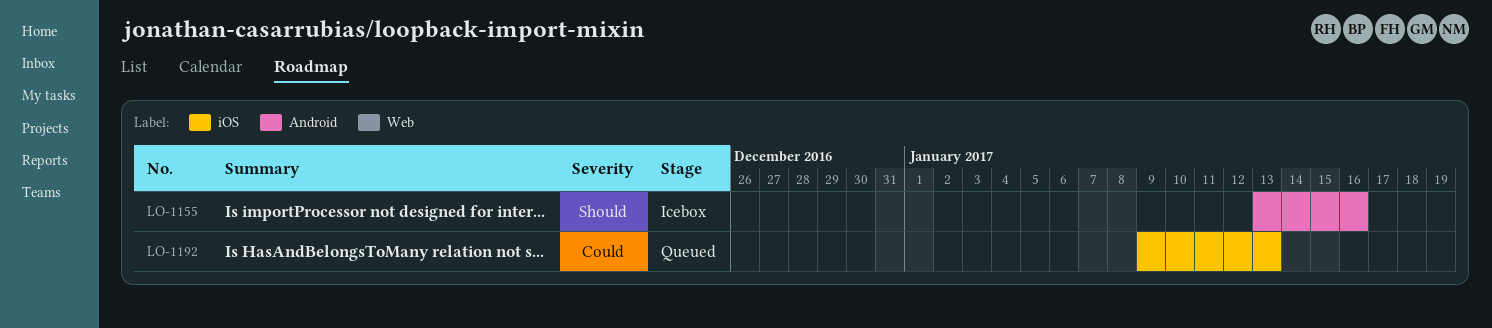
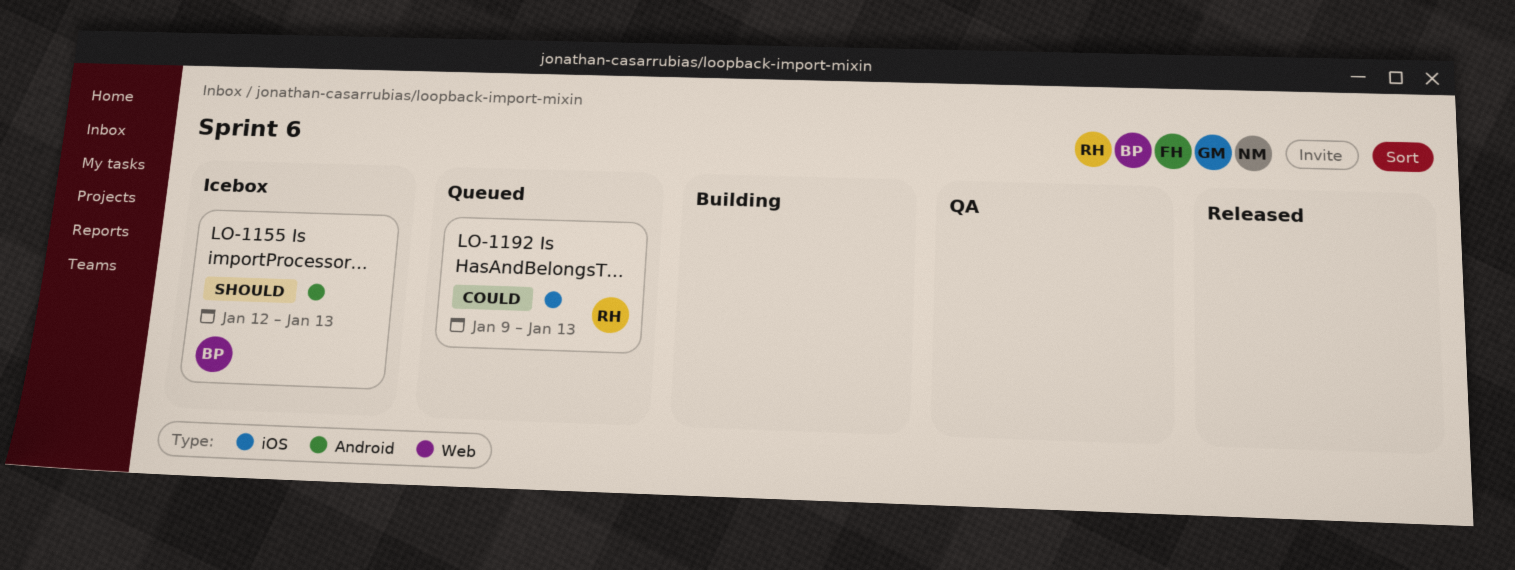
LO-1155, start: Jan 13 -> Jan 12
LO-1155, due: Jan 16 -> Jan 13

